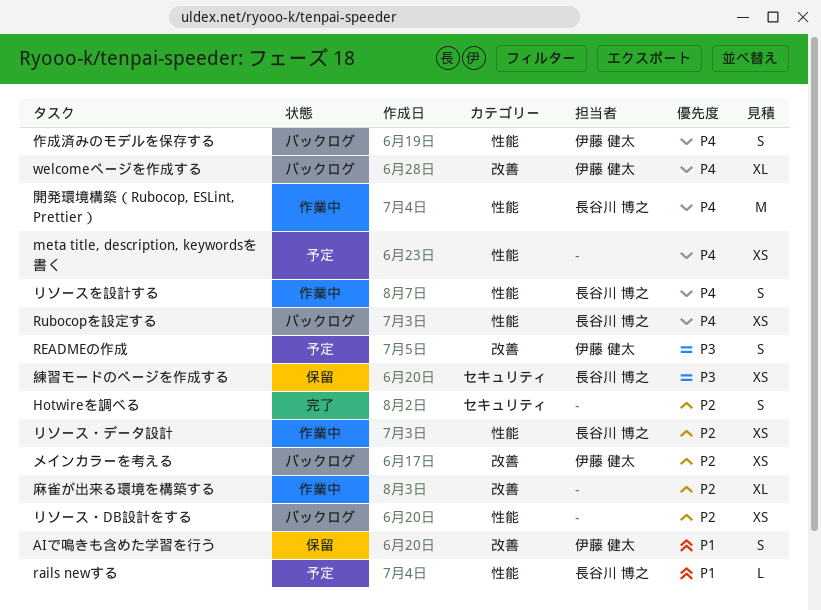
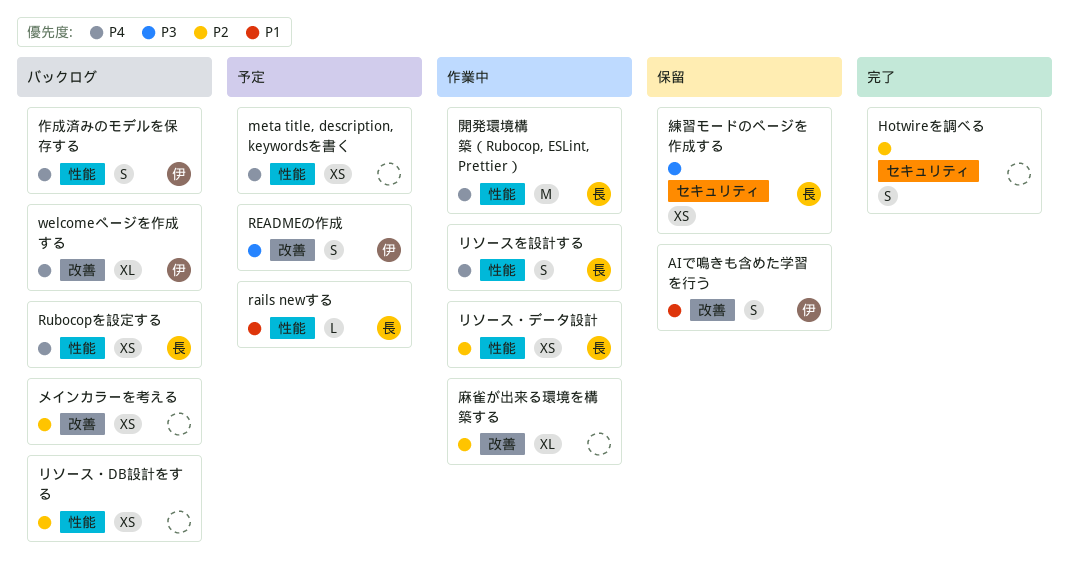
メインカラーを考える, owner: 伊藤 健太 -> none

